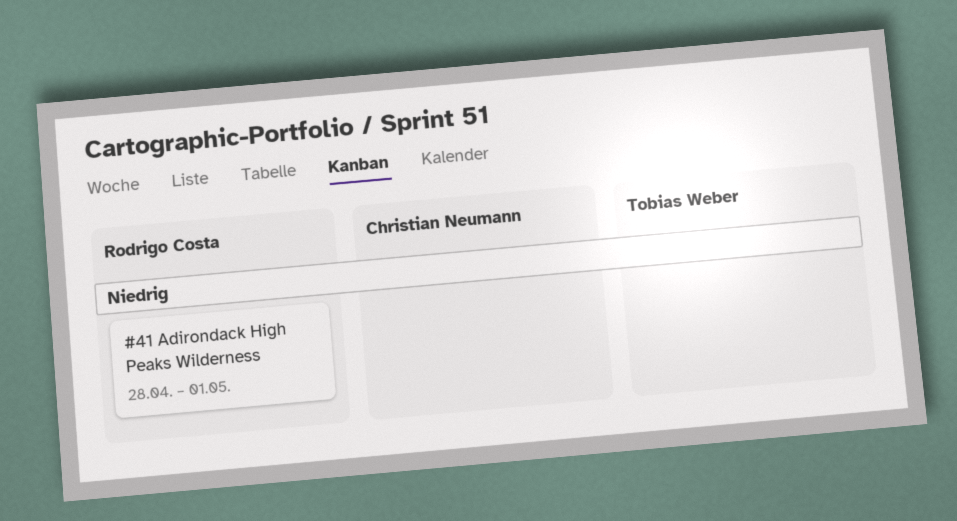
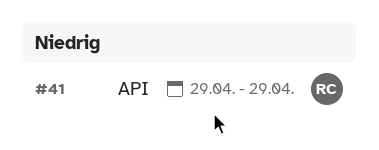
#41, start: Apr 28 -> Apr 29
#41, due: May 1 -> Apr 29

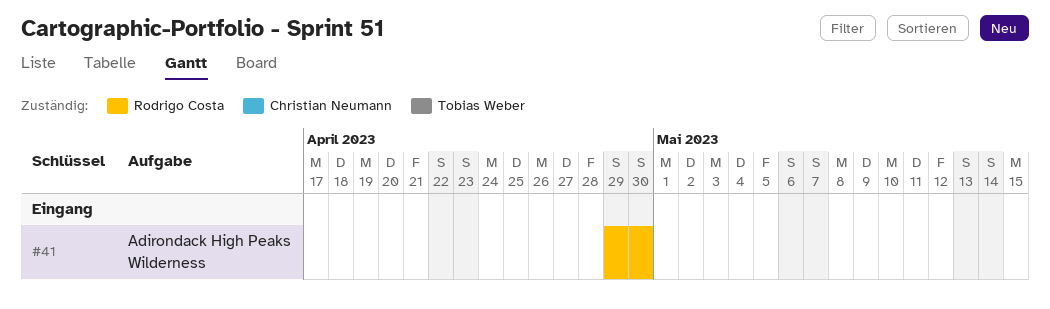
#41, due: Apr 29 -> Apr 30

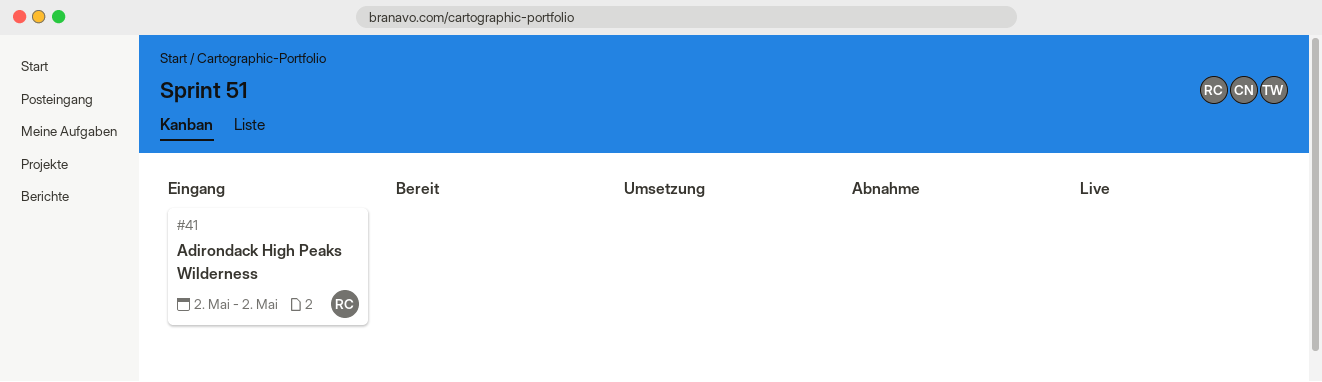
#41, start: Apr 29 -> May 2
#41, due: Apr 30 -> May 2

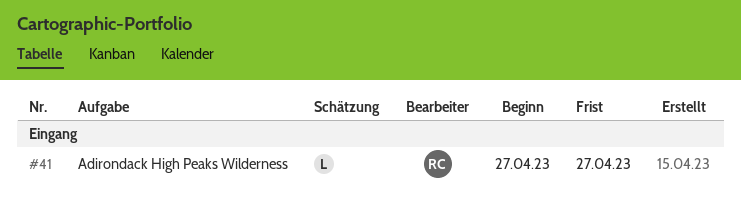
#41, start: May 2 -> Apr 27
#41, due: May 2 -> Apr 27

